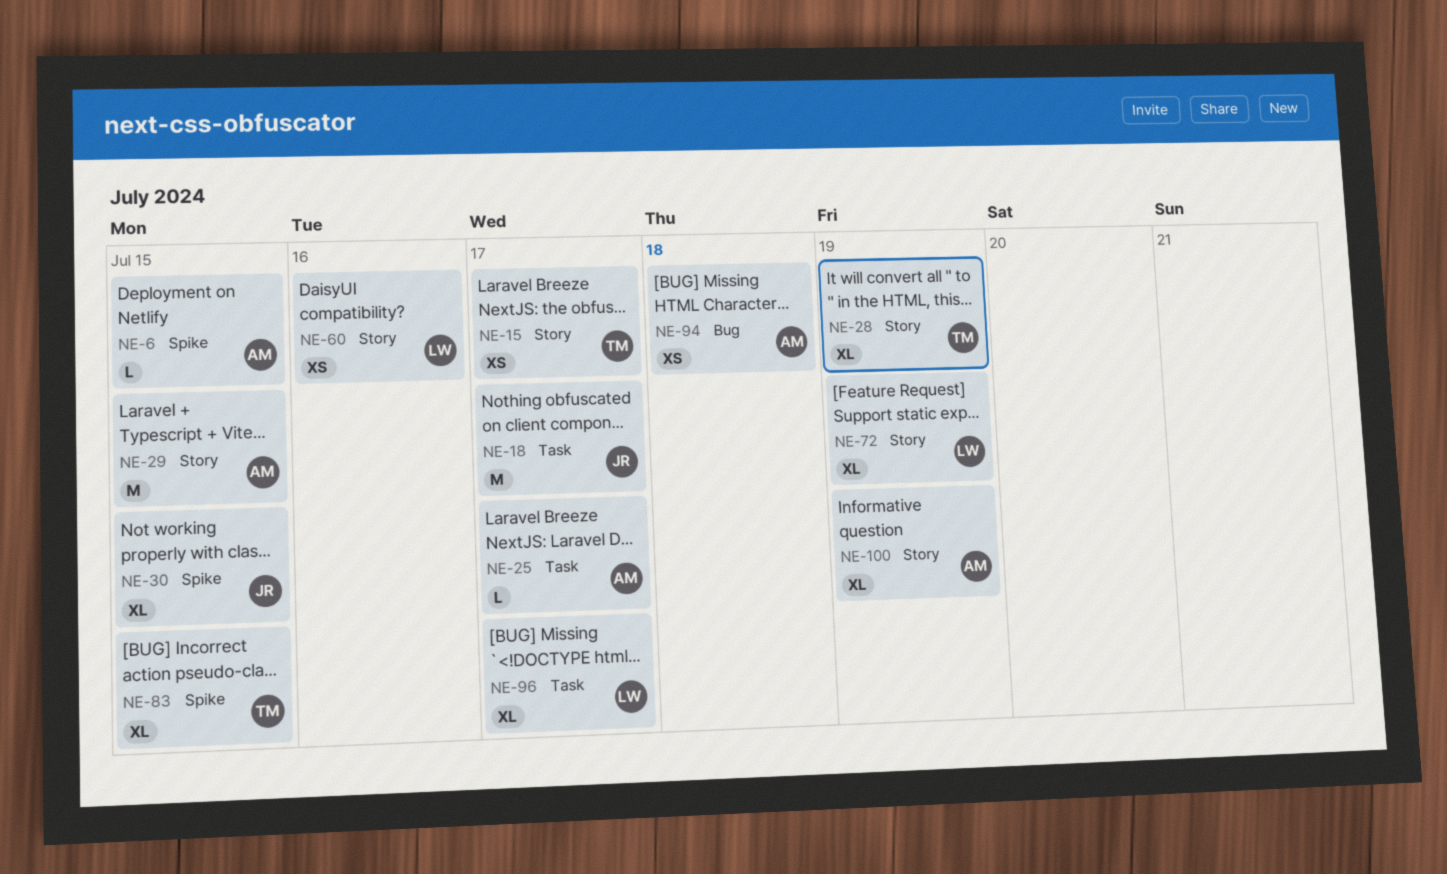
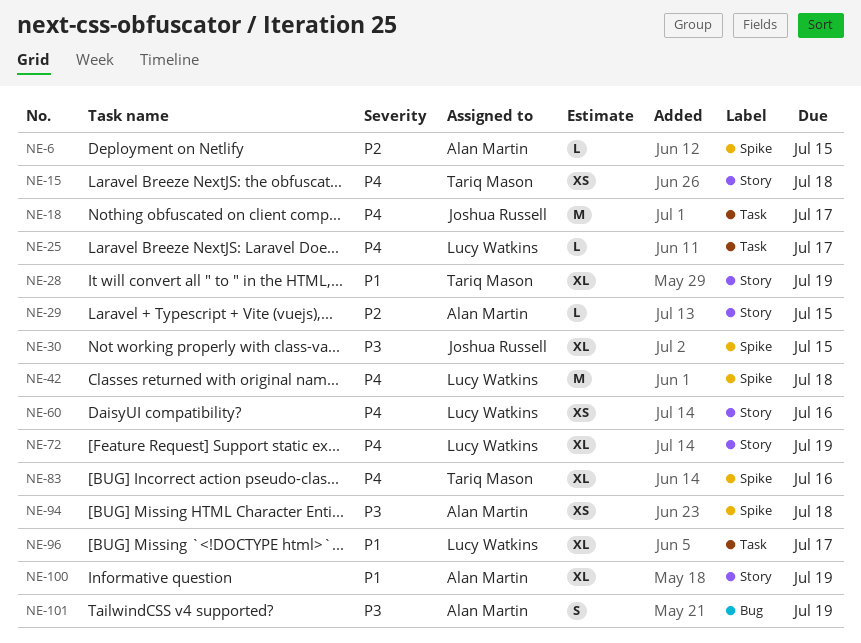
NE-15, due: Jul 17 -> Jul 18
NE-25, owner: Alan Martin -> Lucy Watkins
NE-29, estimate: M -> L
NE-42: none -> present
NE-83, due: Jul 15 -> Jul 16
NE-94, label: Bug -> Spike
NE-101: none -> present

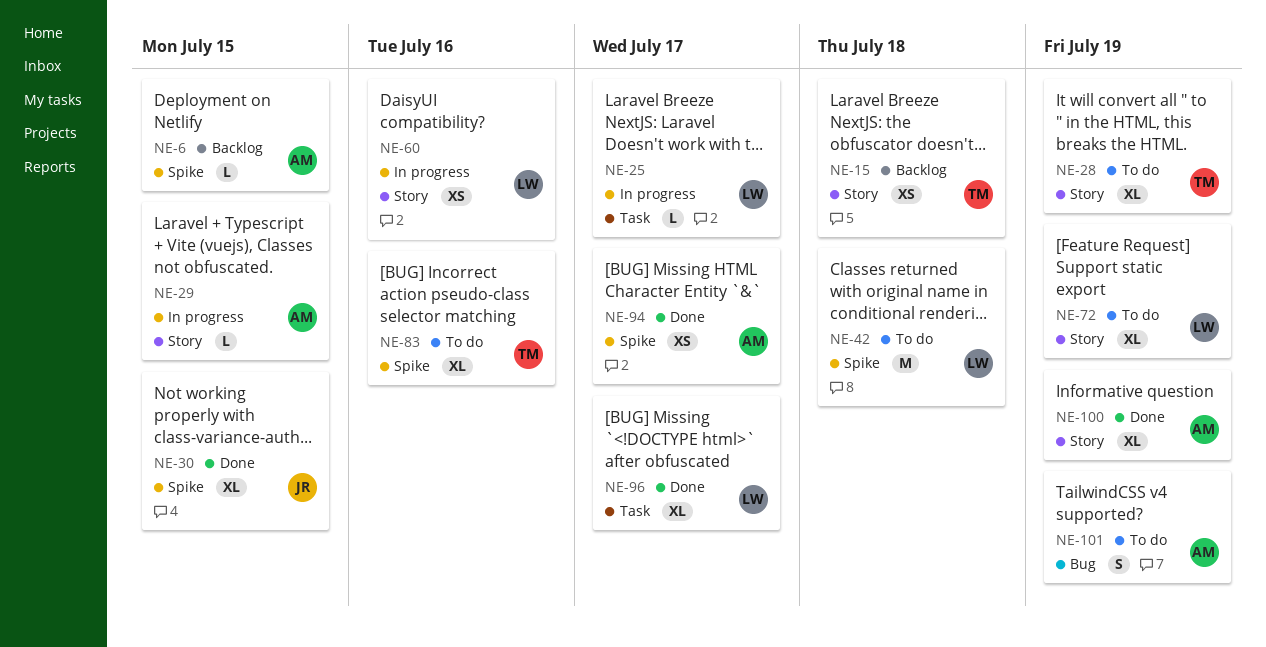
NE-18: present -> none
NE-94, due: Jul 18 -> Jul 17

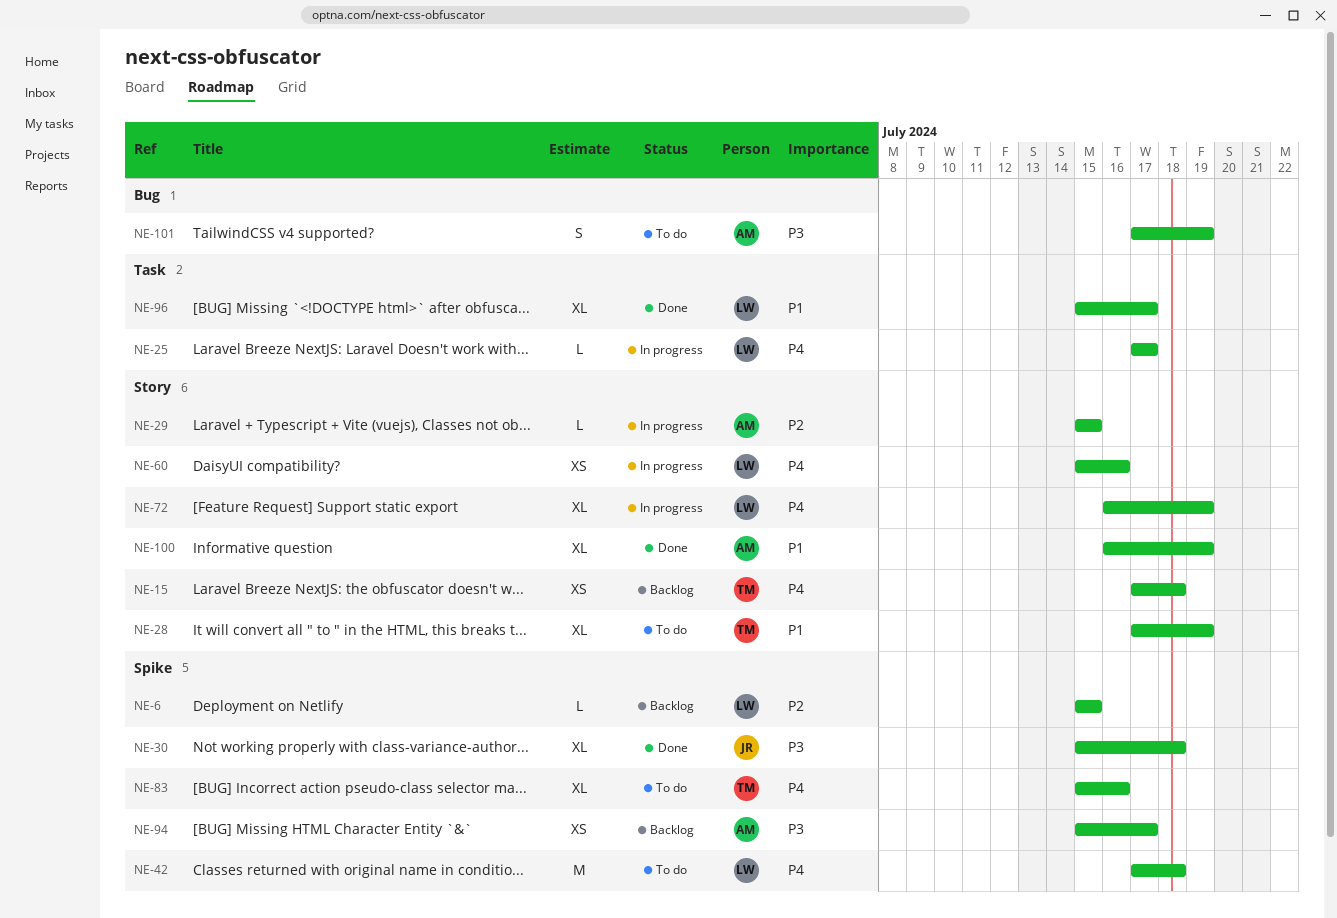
NE-6, owner: AM -> LW
NE-30, due: Jul 15 -> Jul 18
NE-72, status: To do -> In progress
NE-94, status: Done -> Backlog

